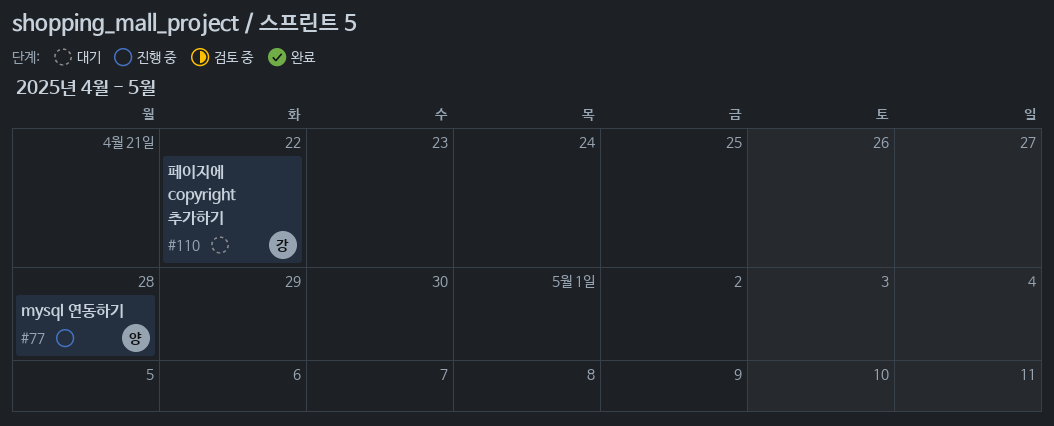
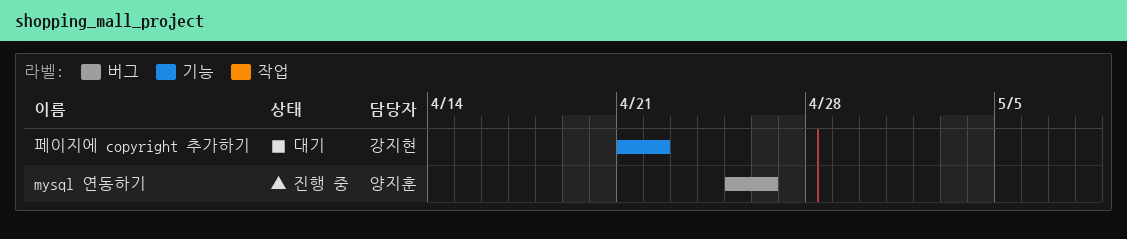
mysql 연동하기, due: Apr 28 -> Apr 26

